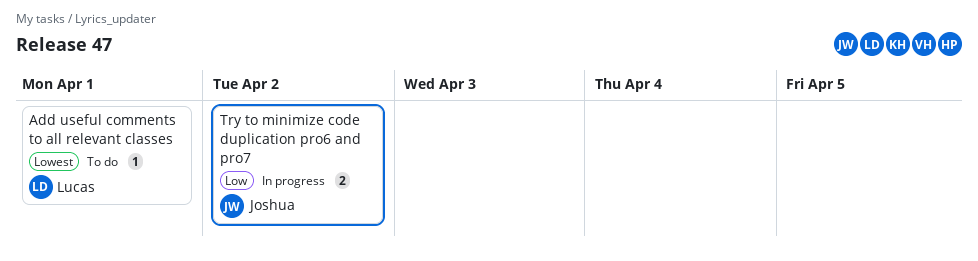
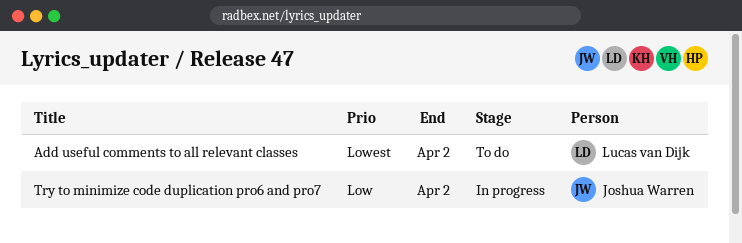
Add useful comments to all relevant classes, due: Apr 1 -> Apr 2

